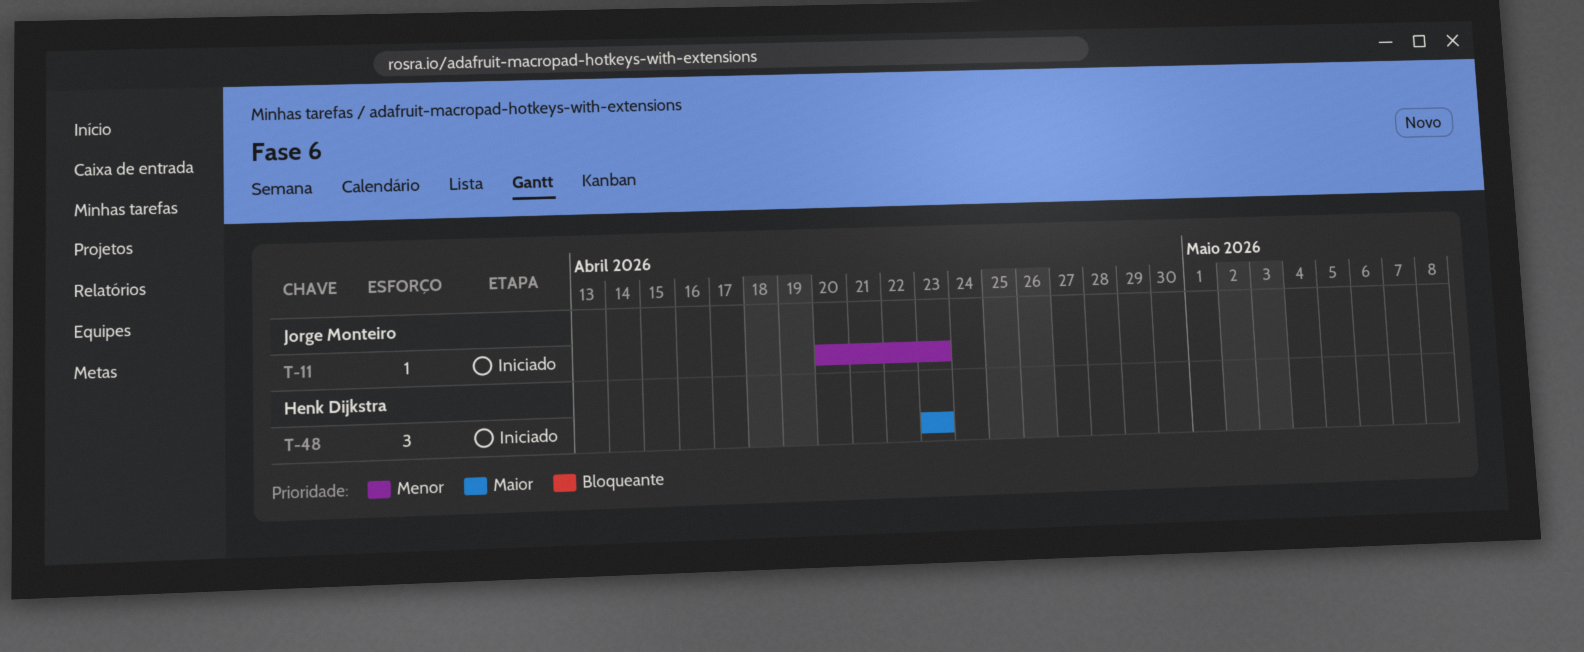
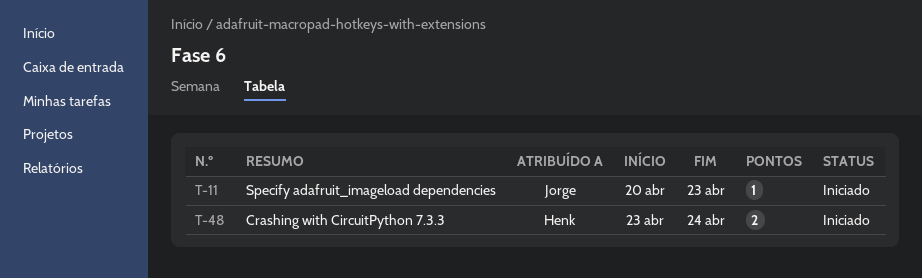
T-48, estimate: 3 -> 2
T-48, due: Apr 23 -> Apr 24

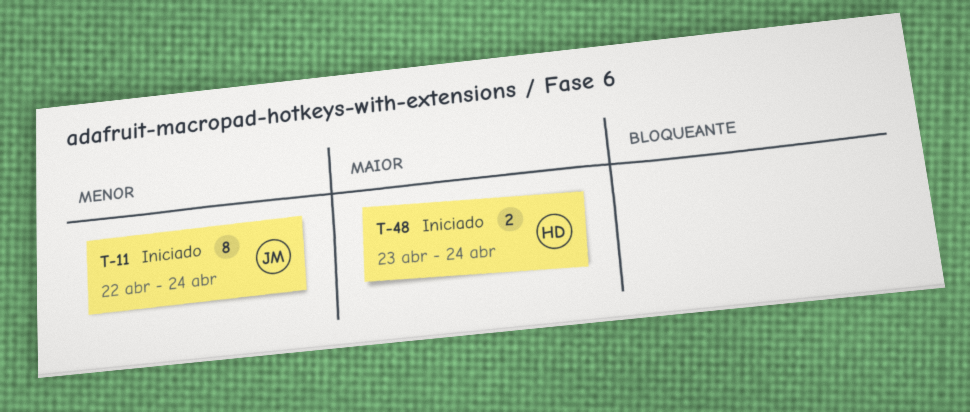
T-11, estimate: 1 -> 8
T-11, start: Apr 20 -> Apr 22
T-11, due: Apr 23 -> Apr 24

